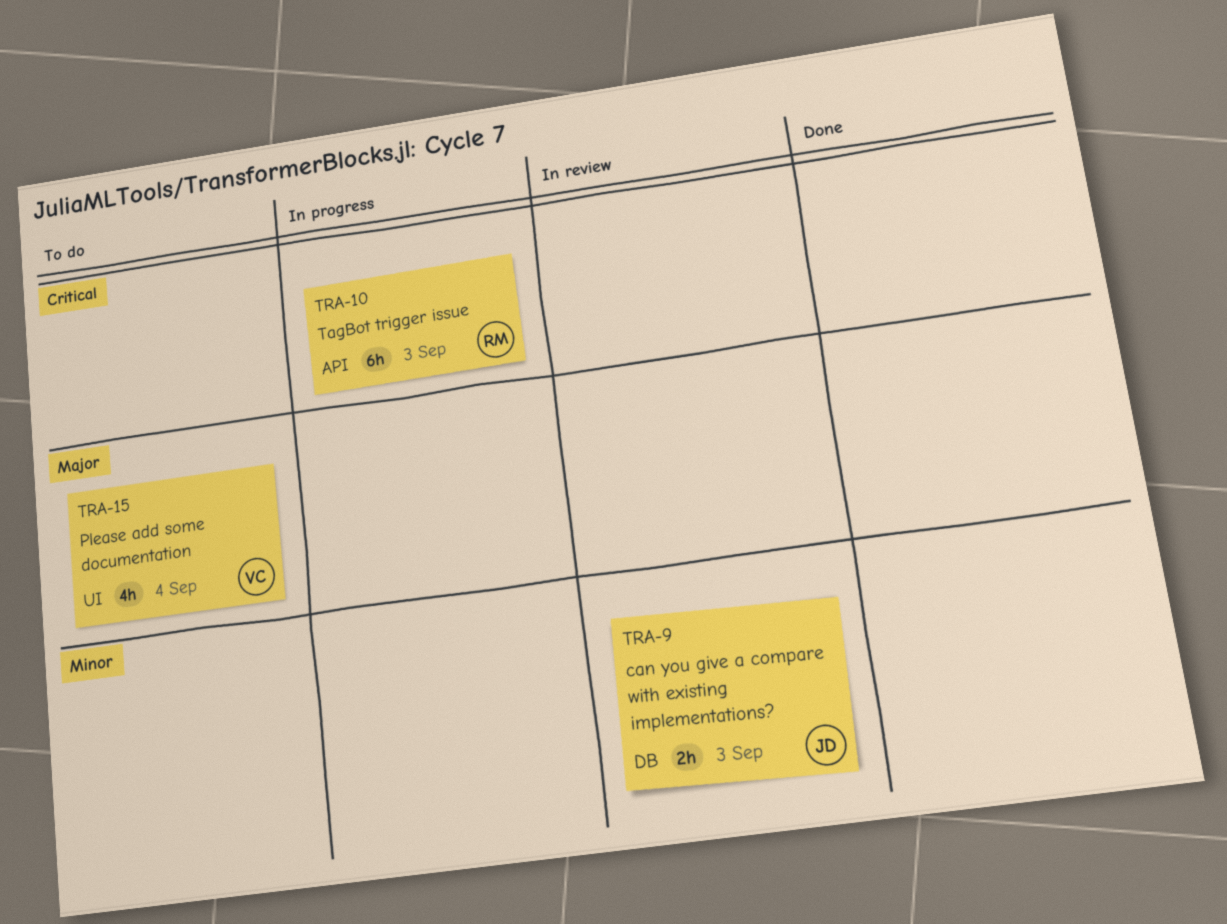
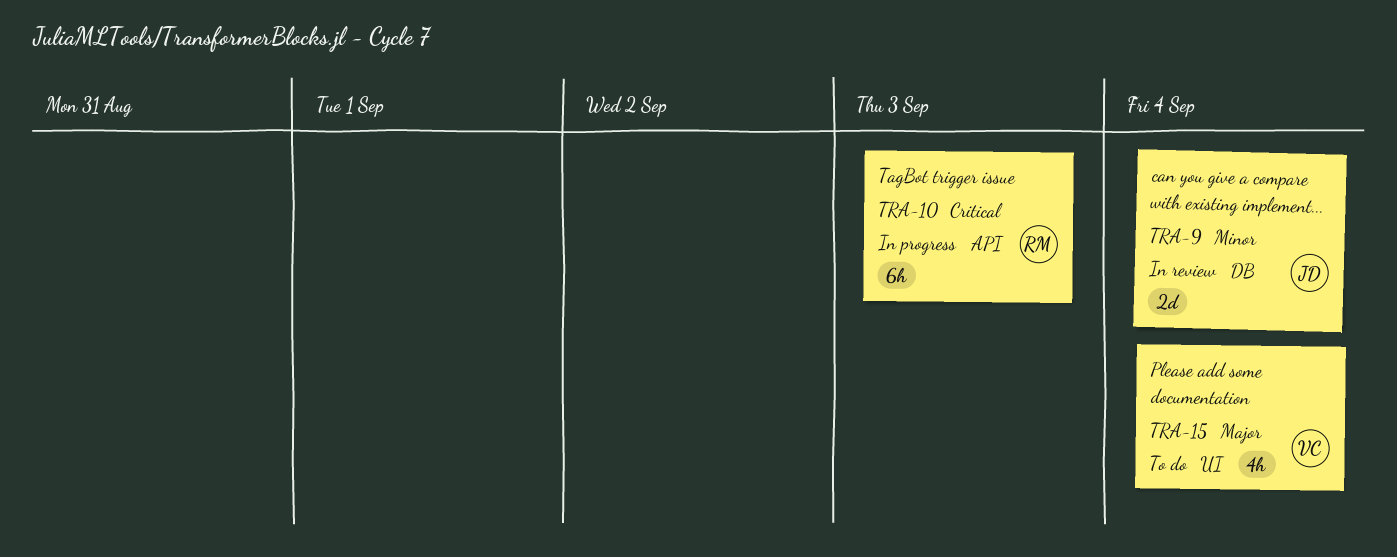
TRA-9, estimate: 2h -> 2d
TRA-9, due: Sep 3 -> Sep 4

